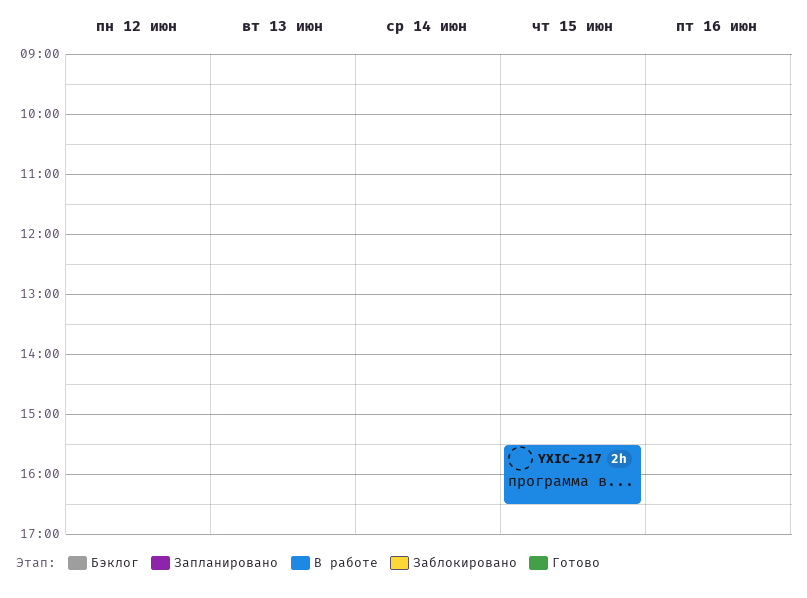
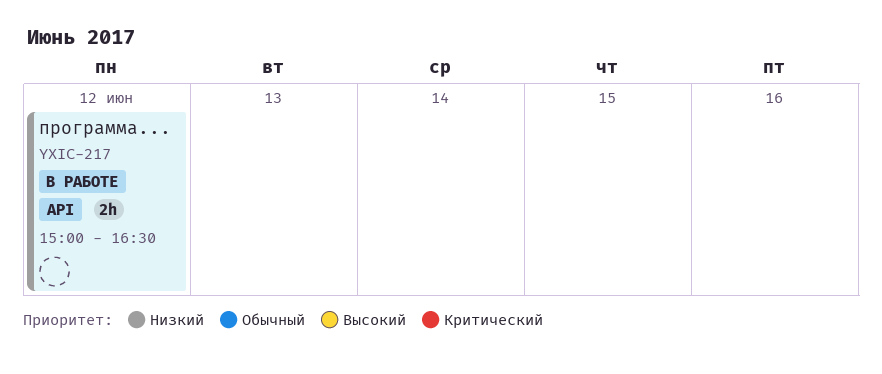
YXIC-217, day: Jun 15 -> Jun 12
YXIC-217, begins: 15:30 -> 15:00

